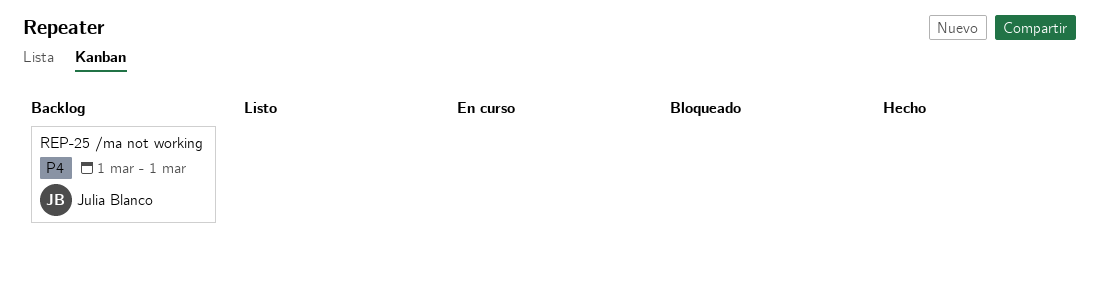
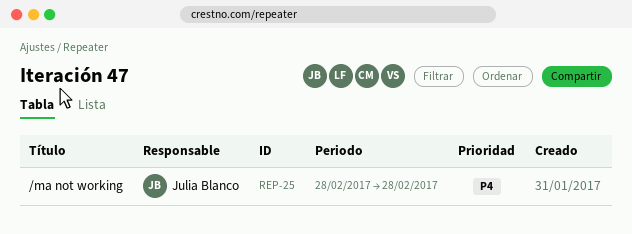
REP-25, start: Mar 1 -> Feb 28
REP-25, due: Mar 1 -> Feb 28

